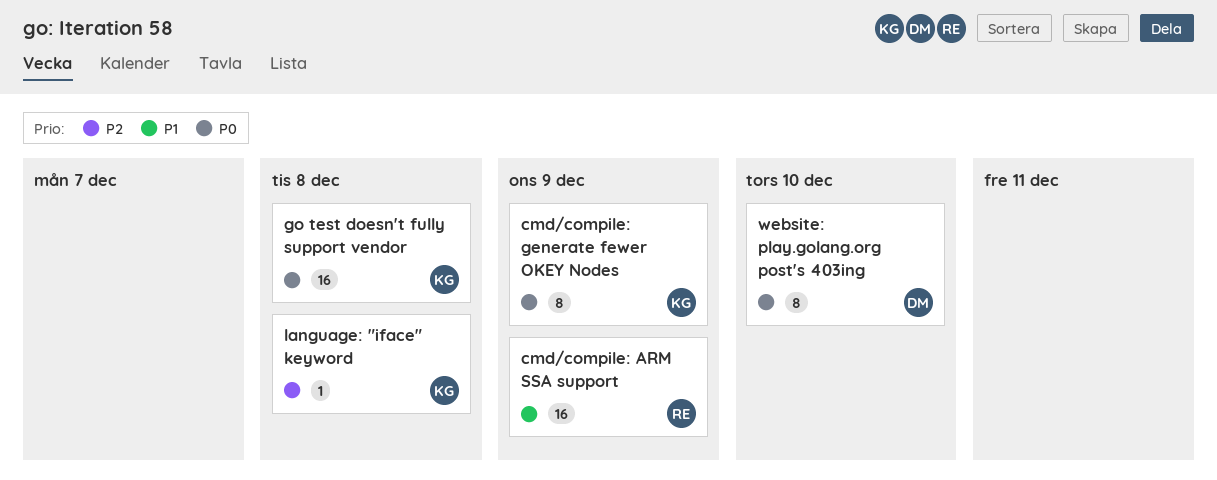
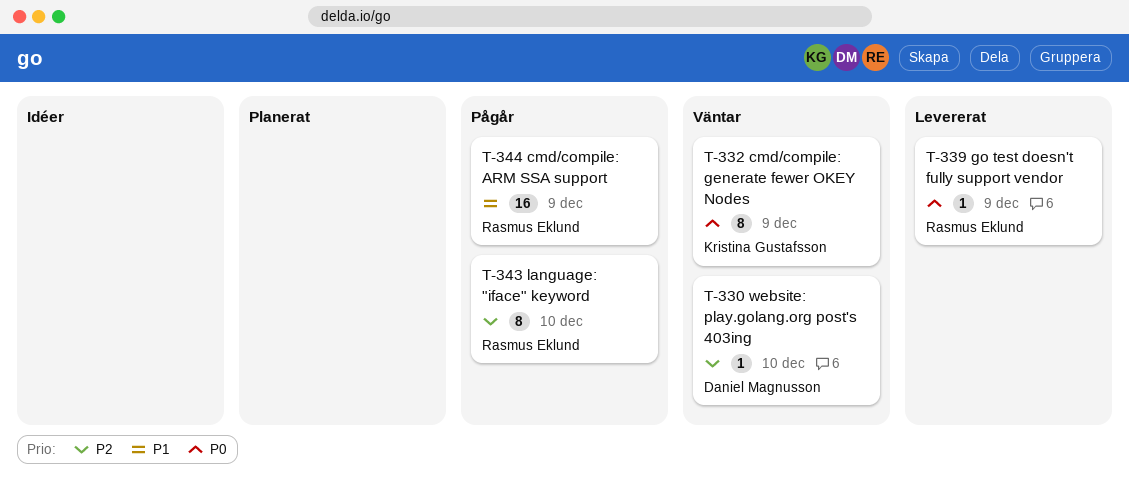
go test doesn't fully support vendor, owner: Kristina Gustafsson -> Rasmus Eklund
go test doesn't fully support vendor, estimate: 16 -> 1
go test doesn't fully support vendor, due: Dec 8 -> Dec 9
language: "iface" keyword, owner: Kristina Gustafsson -> Rasmus Eklund
language: "iface" keyword, estimate: 1 -> 8
language: "iface" keyword, due: Dec 8 -> Dec 10
website: play.golang.org post's 403ing, priority: P0 -> P2
website: play.golang.org post's 403ing, estimate: 8 -> 1

